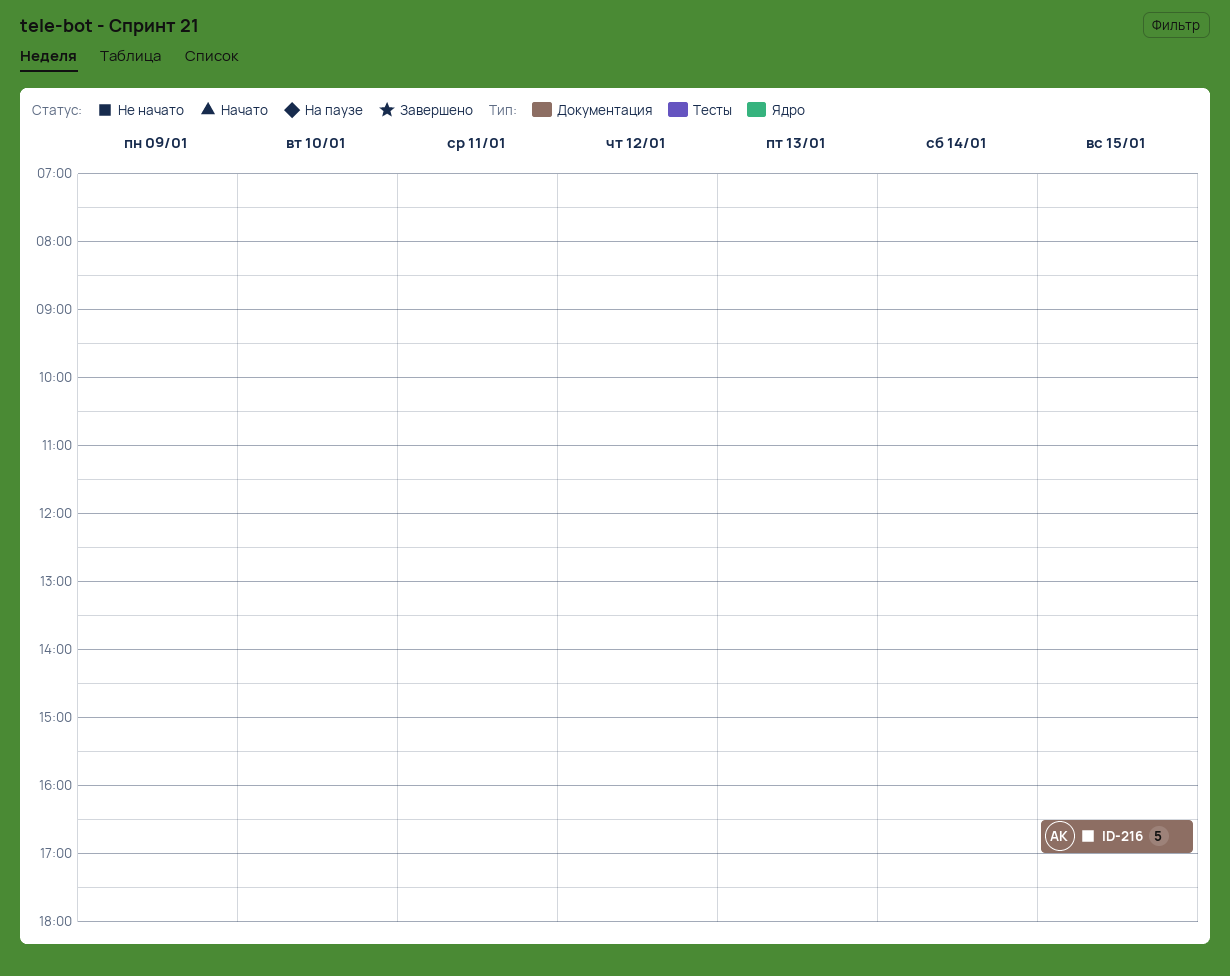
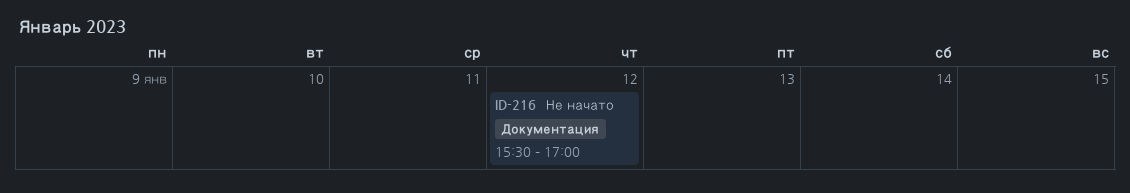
ID-216, day: Jan 15 -> Jan 12
ID-216, begins: 16:30 -> 15:30

